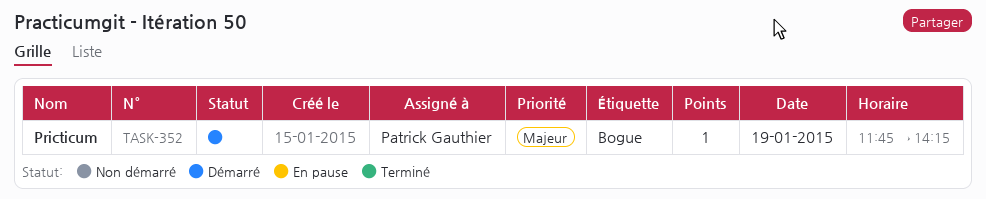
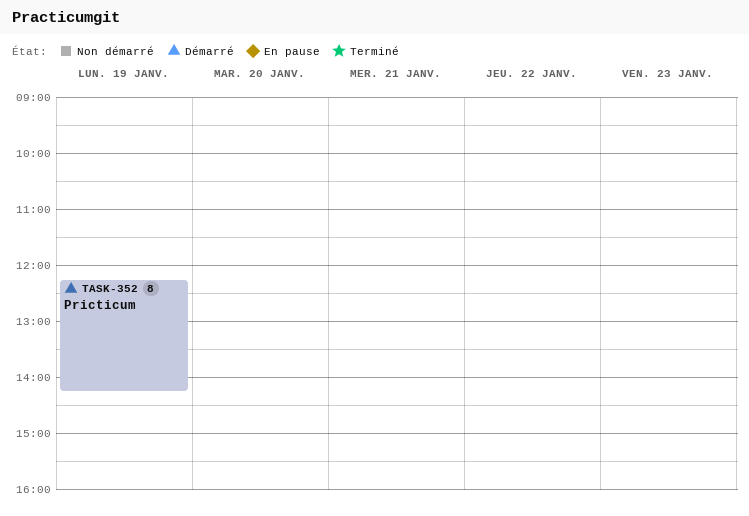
TASK-352, estimate: 1 -> 8
TASK-352, begins: 11:45 -> 12:15

